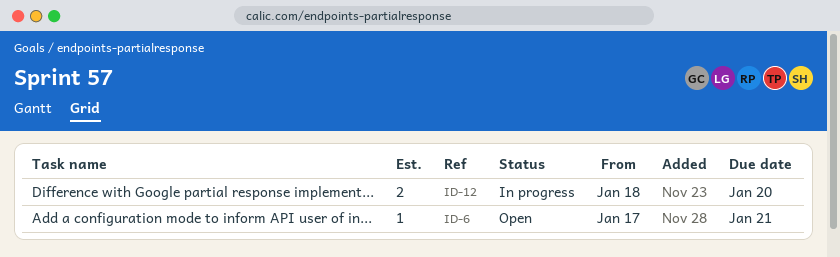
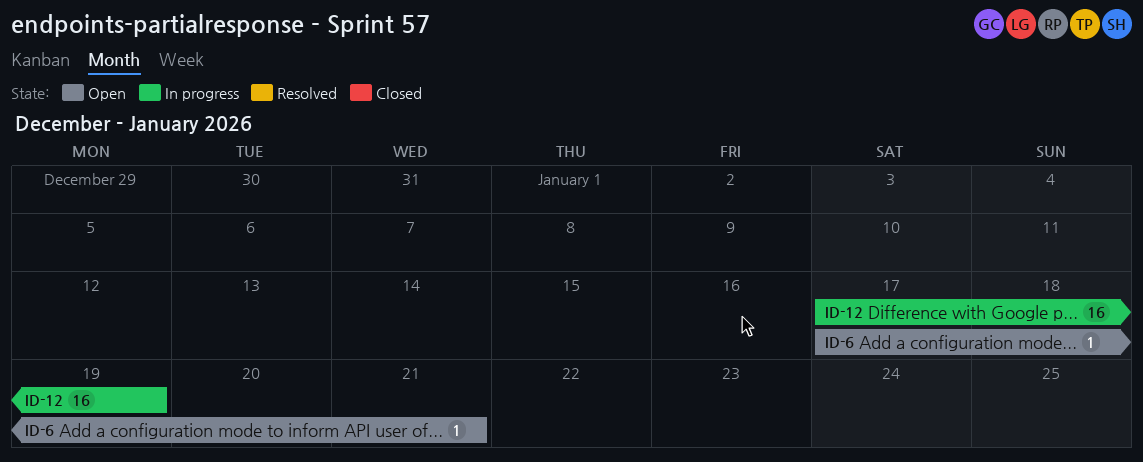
ID-12, estimate: 2 -> 16
ID-12, start: Jan 18 -> Jan 17
ID-12, due: Jan 20 -> Jan 19

